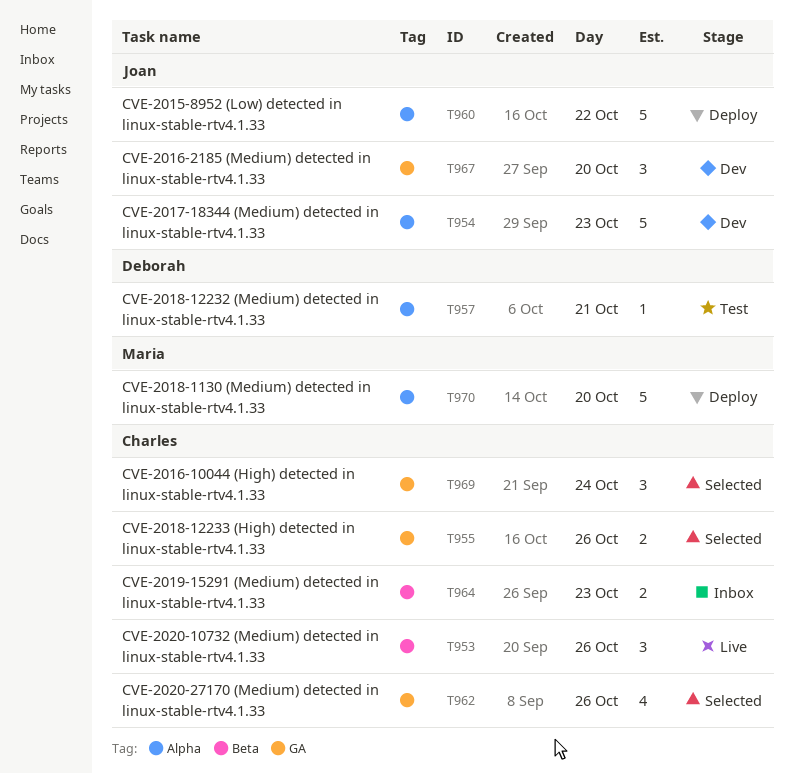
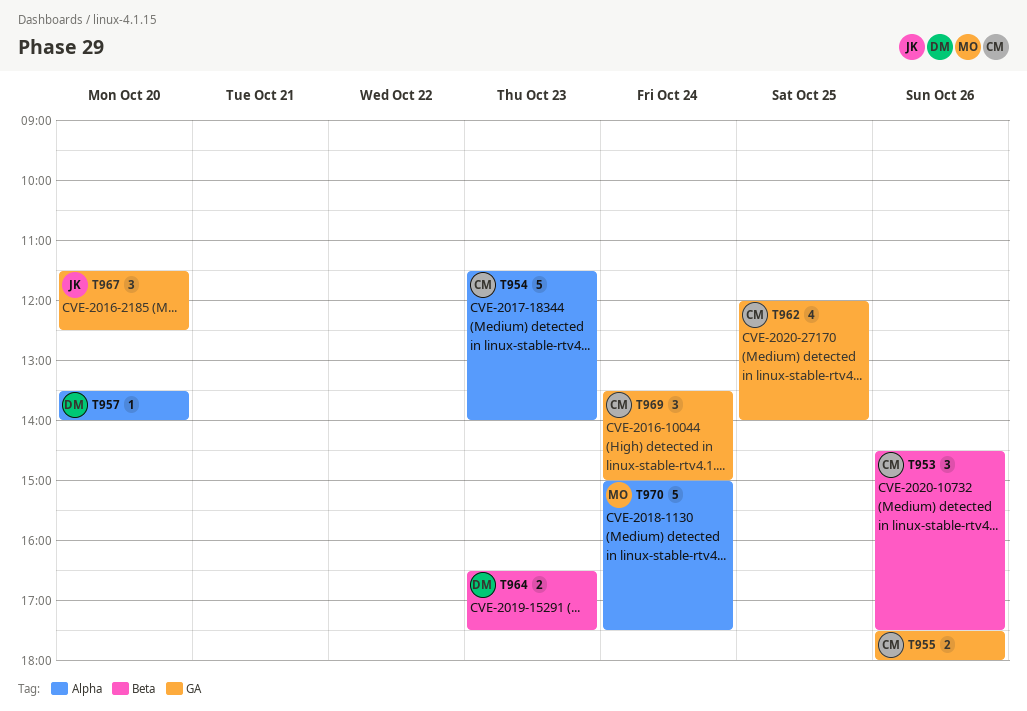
T954, owner: Joan -> Charles
T957, day: Oct 21 -> Oct 20
T960: present -> none
T962, day: Oct 26 -> Oct 25
T964, owner: Charles -> Deborah
T970, day: Oct 20 -> Oct 24

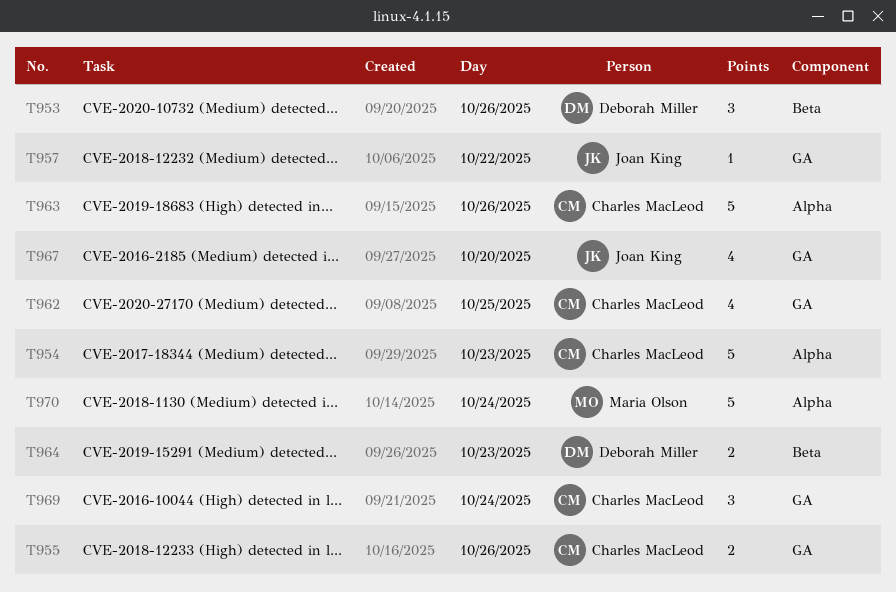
T953, owner: Charles MacLeod -> Deborah Miller
T957, owner: Deborah Miller -> Joan King
T957, label: Alpha -> GA
T957, day: Oct 20 -> Oct 22
T963: none -> present
T967, estimate: 3 -> 4

